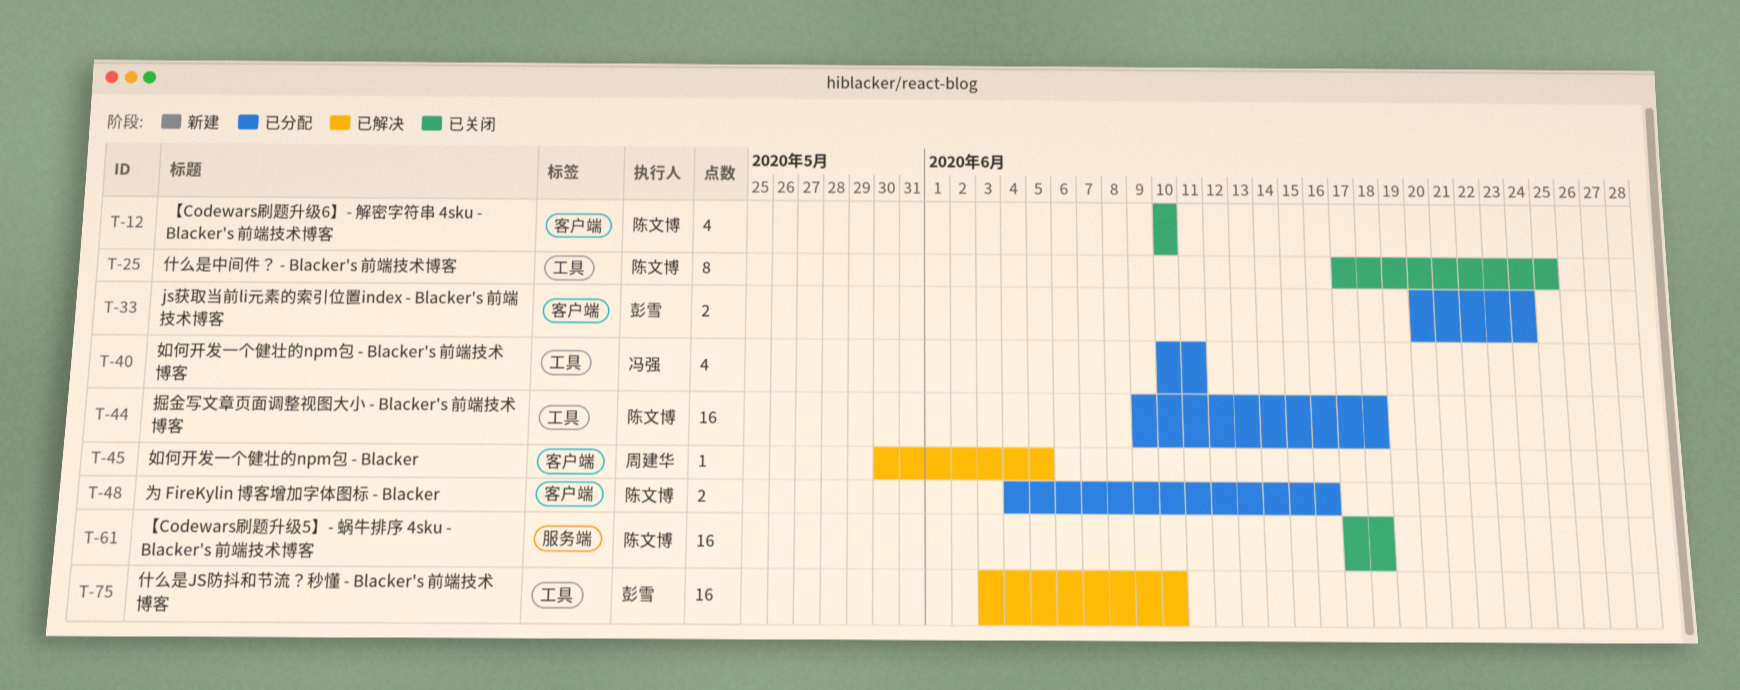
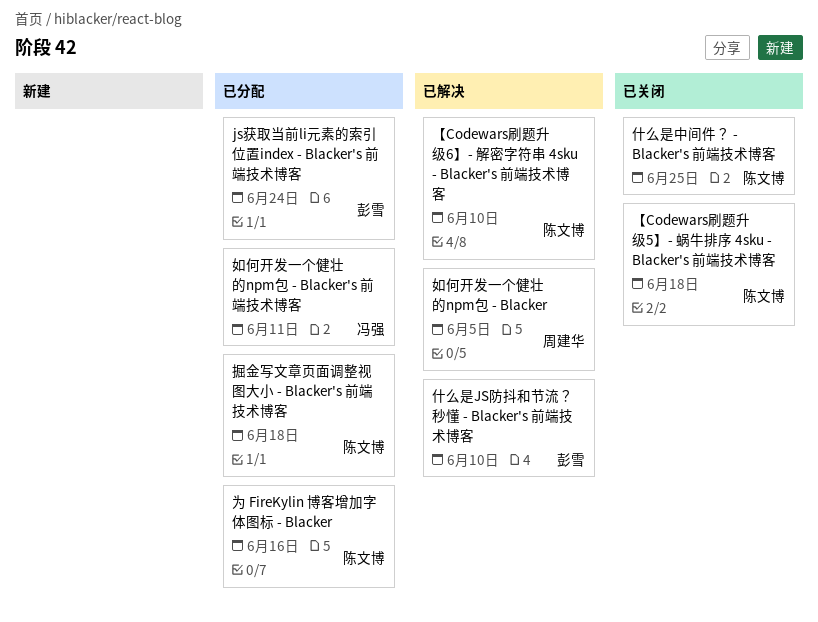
【Codewars刷题升级6】- 解密字符串 4sku - Blacker's 前端技术博客, status: 已关闭 -> 已解决

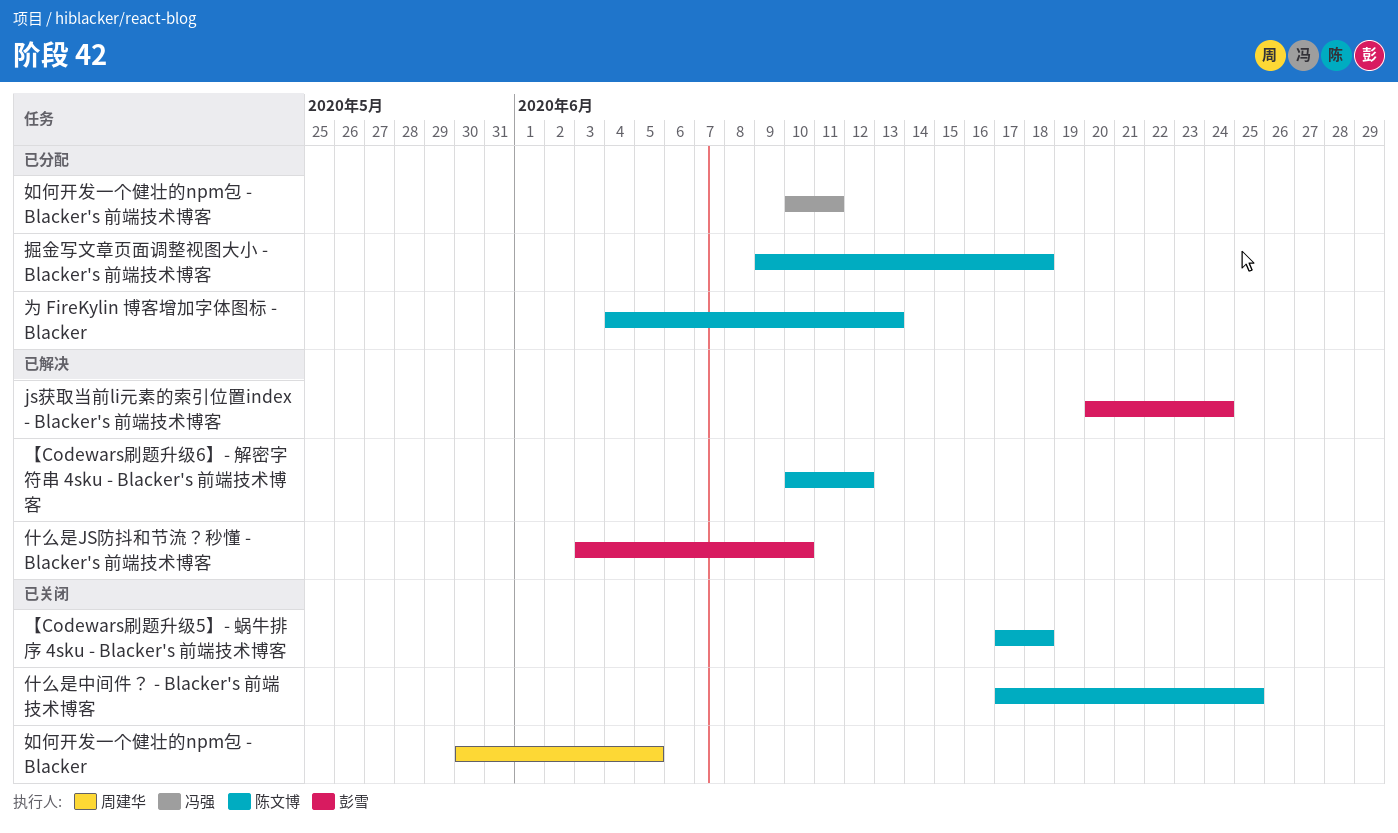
js获取当前li元素的索引位置index - Blacker's 前端技术博客, status: 已分配 -> 已解决
【Codewars刷题升级6】- 解密字符串 4sku - Blacker's 前端技术博客, due: Jun 10 -> Jun 12
为 FireKylin 博客增加字体图标 - Blacker, due: Jun 16 -> Jun 13
如何开发一个健壮的npm包 - Blacker, status: 已解决 -> 已关闭

